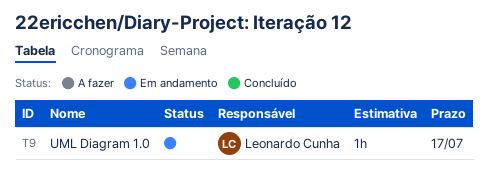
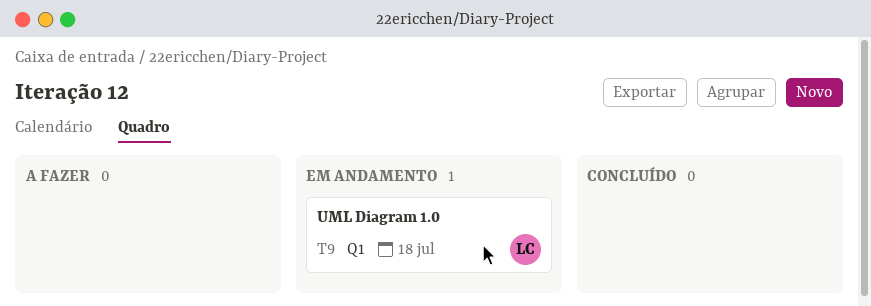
T9, due: Jul 17 -> Jul 18

